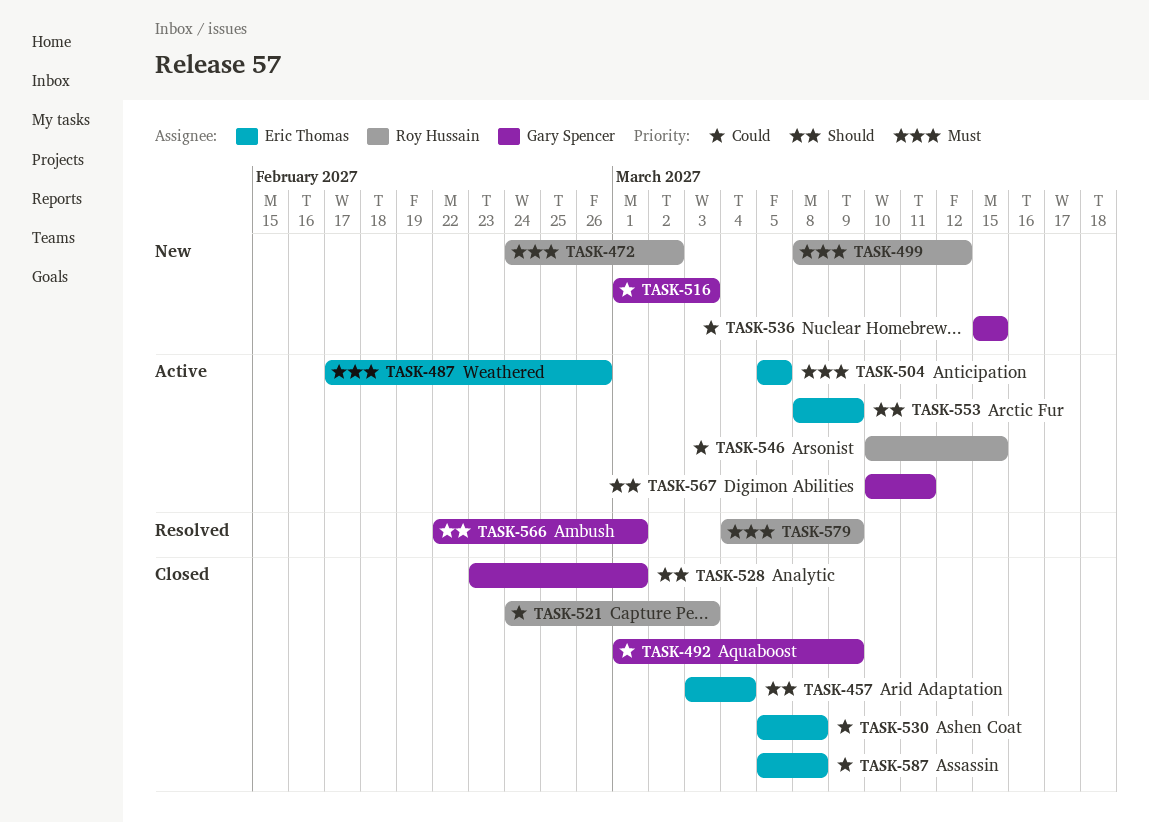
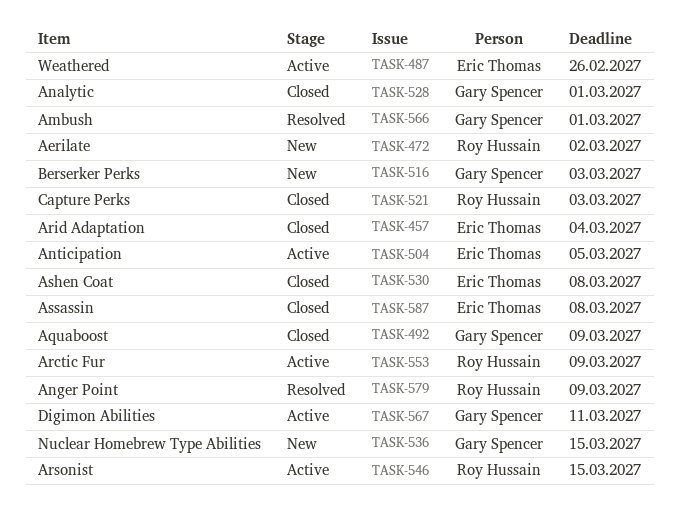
TASK-499: present -> none
TASK-553, owner: Eric Thomas -> Roy Hussain

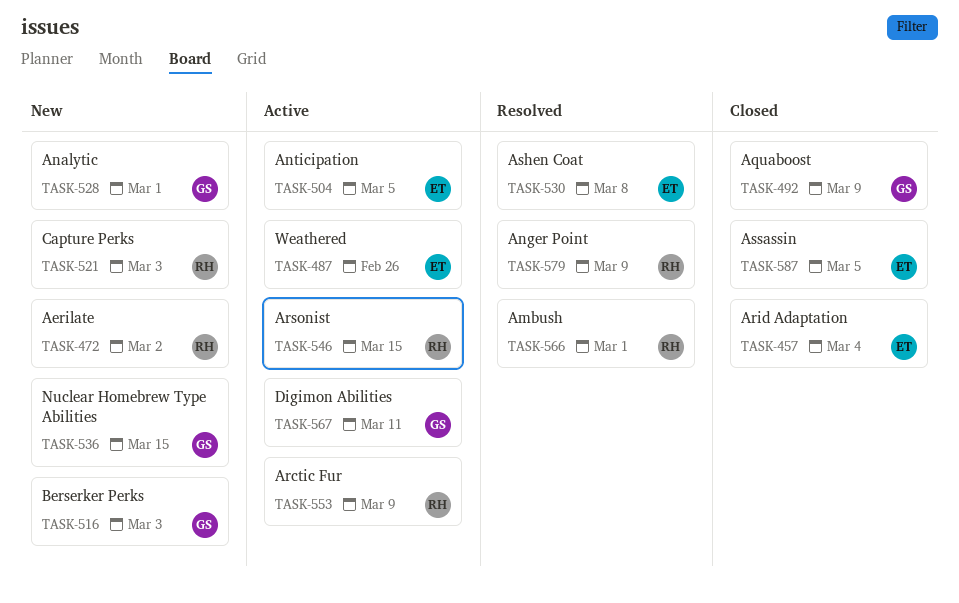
TASK-521, status: Closed -> New
TASK-528, status: Closed -> New
TASK-530, status: Closed -> Resolved
TASK-566, owner: Gary Spencer -> Roy Hussain
TASK-587, due: Mar 8 -> Mar 5

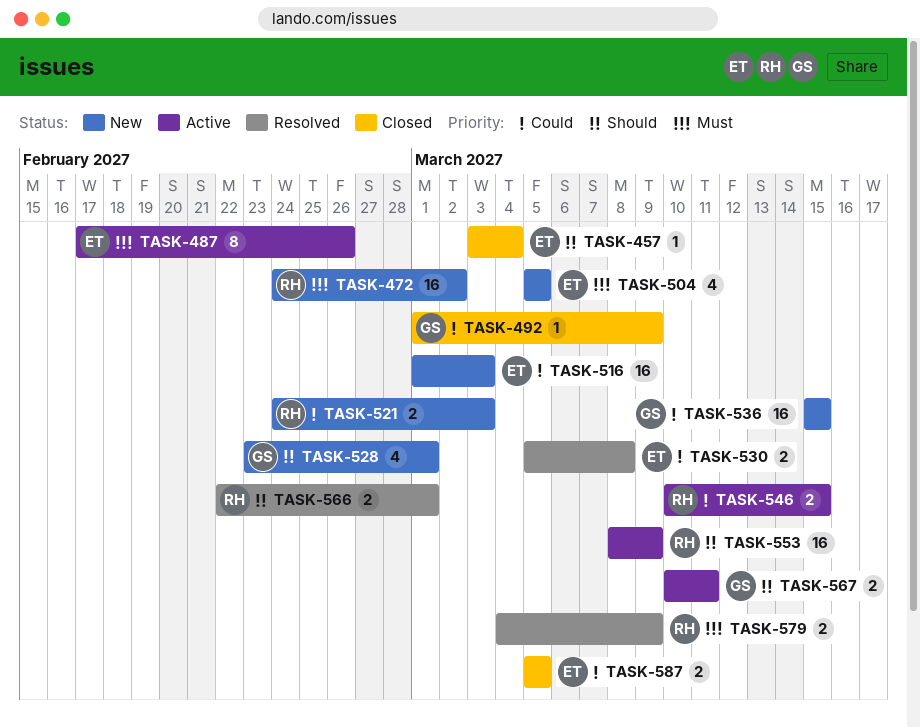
TASK-504, status: Active -> New
TASK-516, owner: GS -> ET

